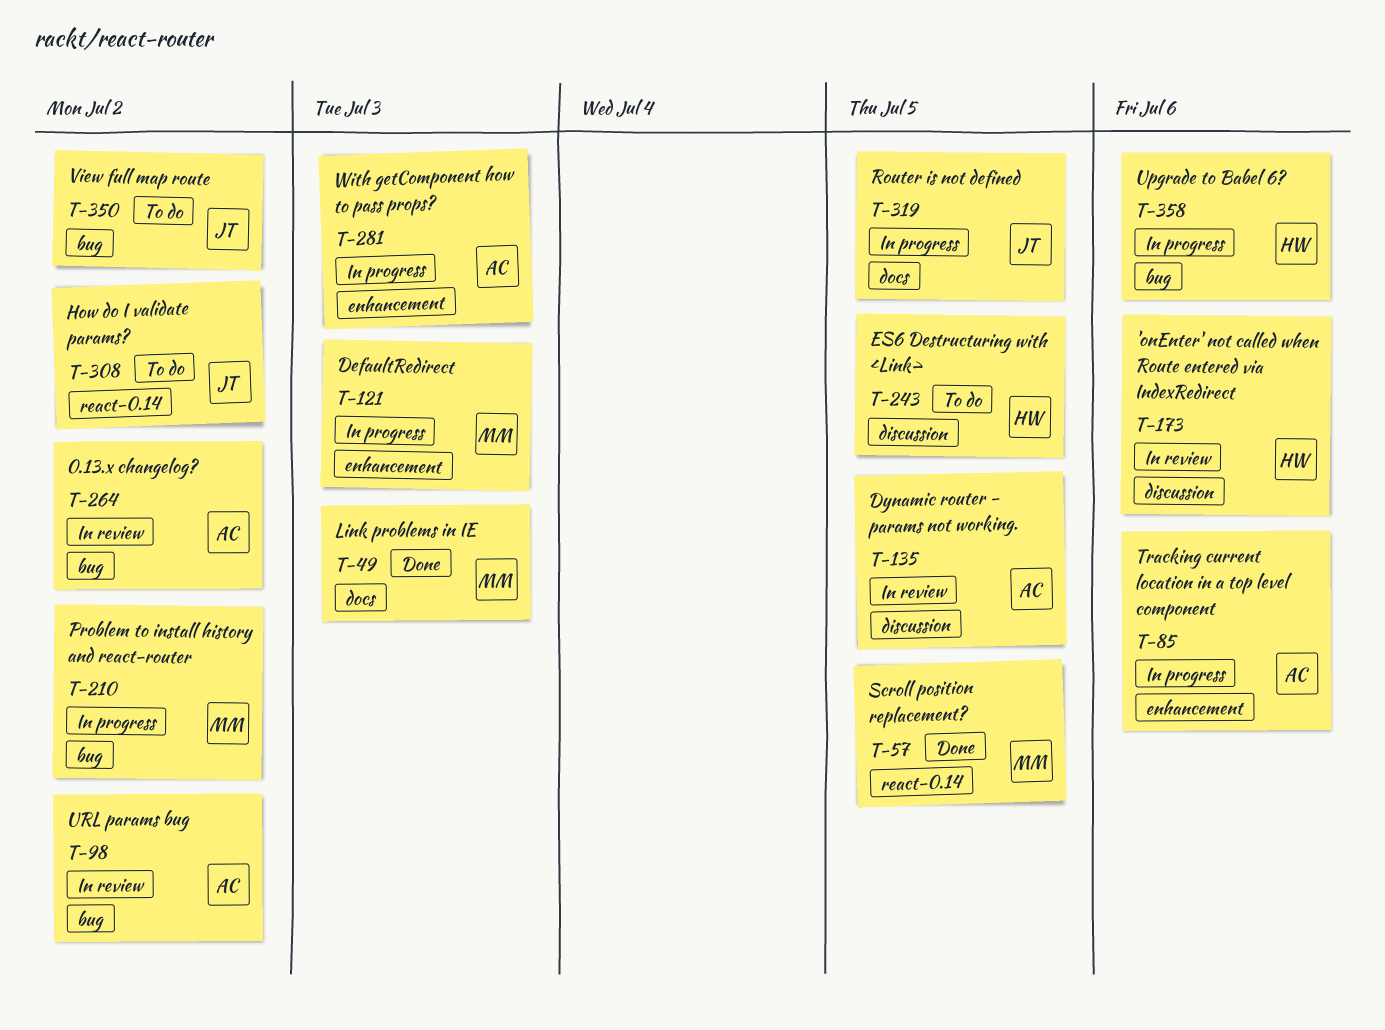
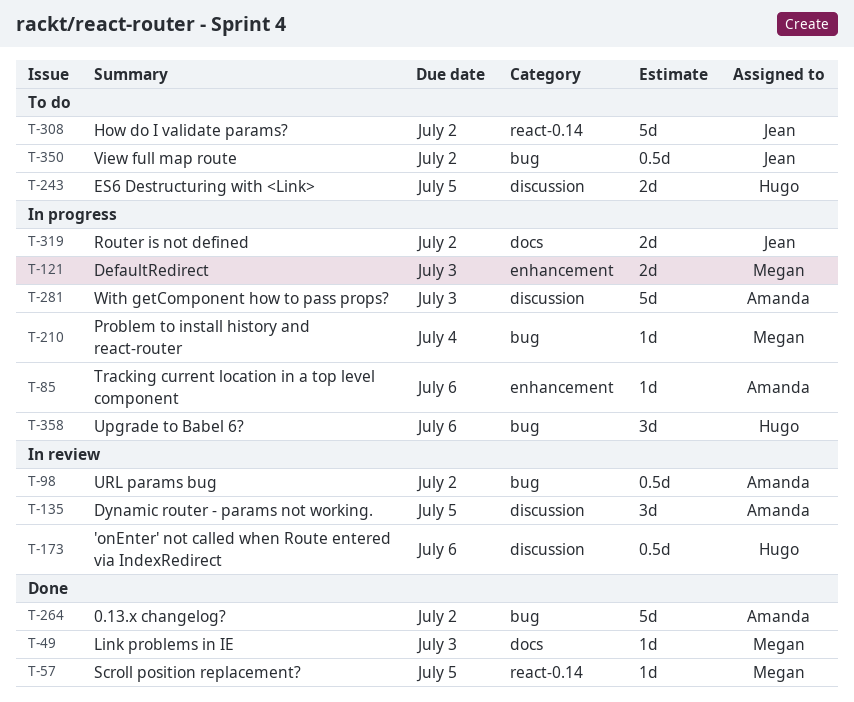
T-210, due: Jul 2 -> Jul 4
T-264, status: In review -> Done
T-281, label: enhancement -> discussion
T-319, due: Jul 5 -> Jul 2

